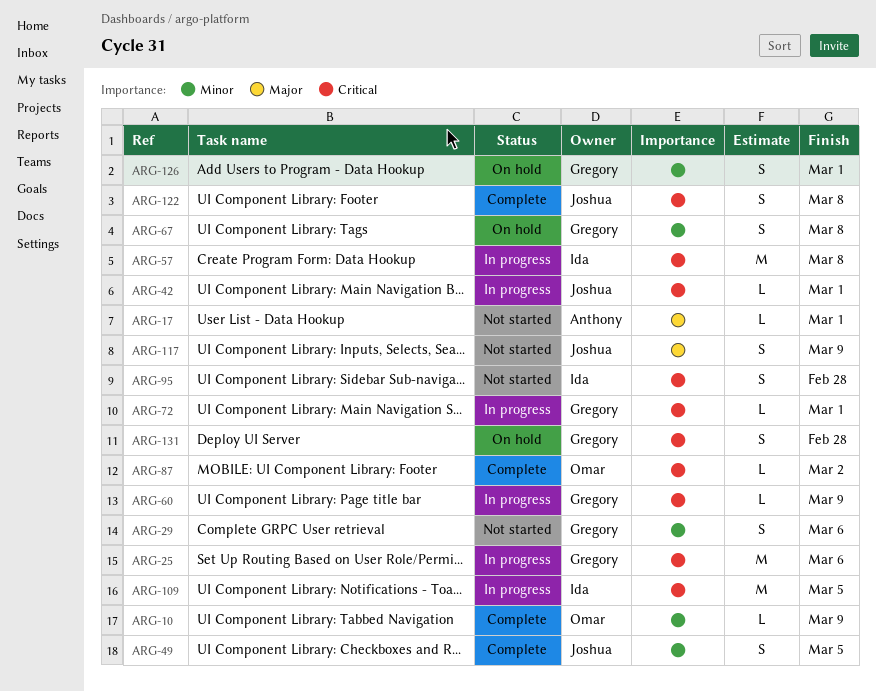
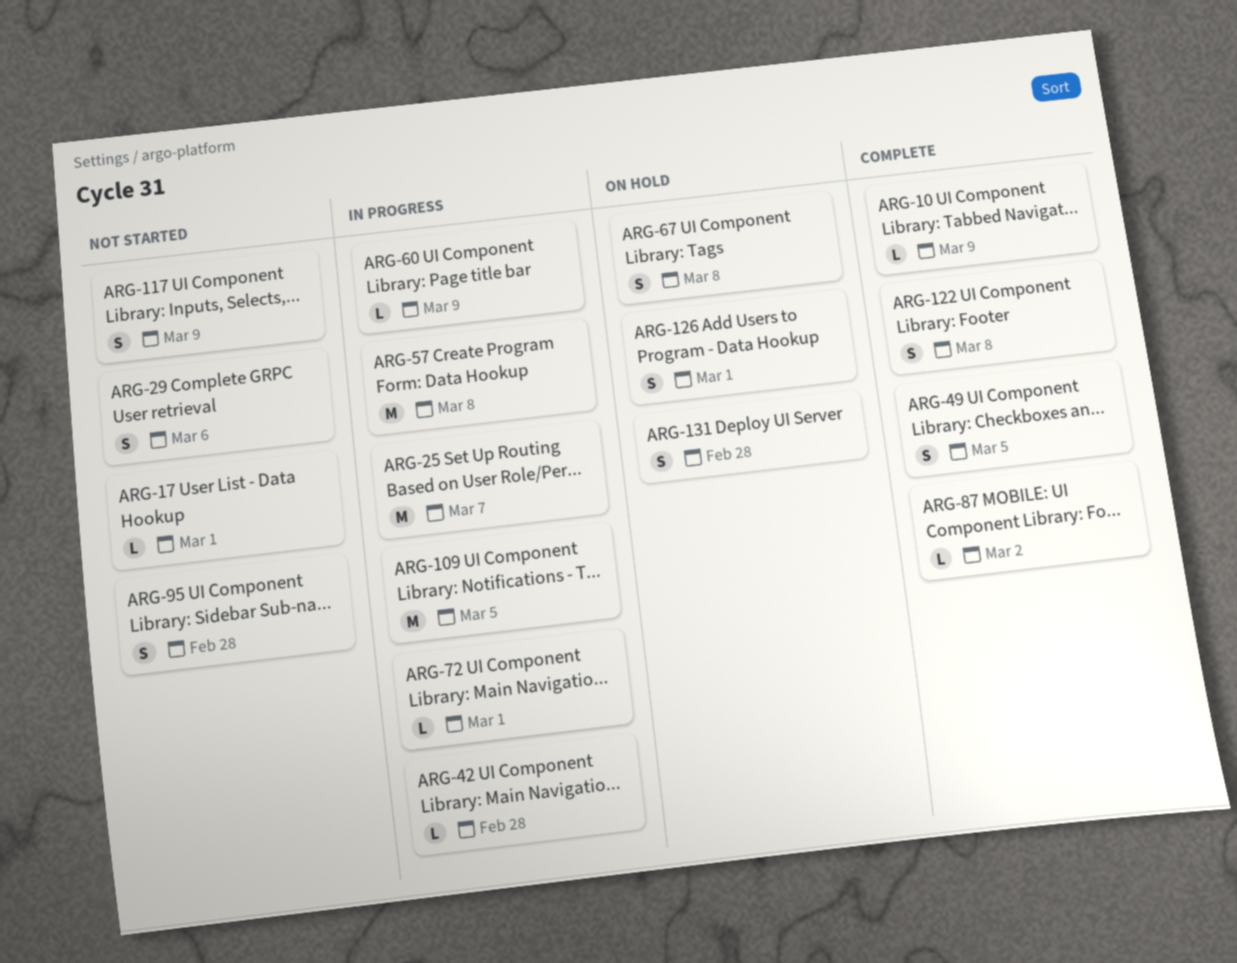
ARG-25, due: Mar 6 -> Mar 7
ARG-42, due: Mar 1 -> Feb 28

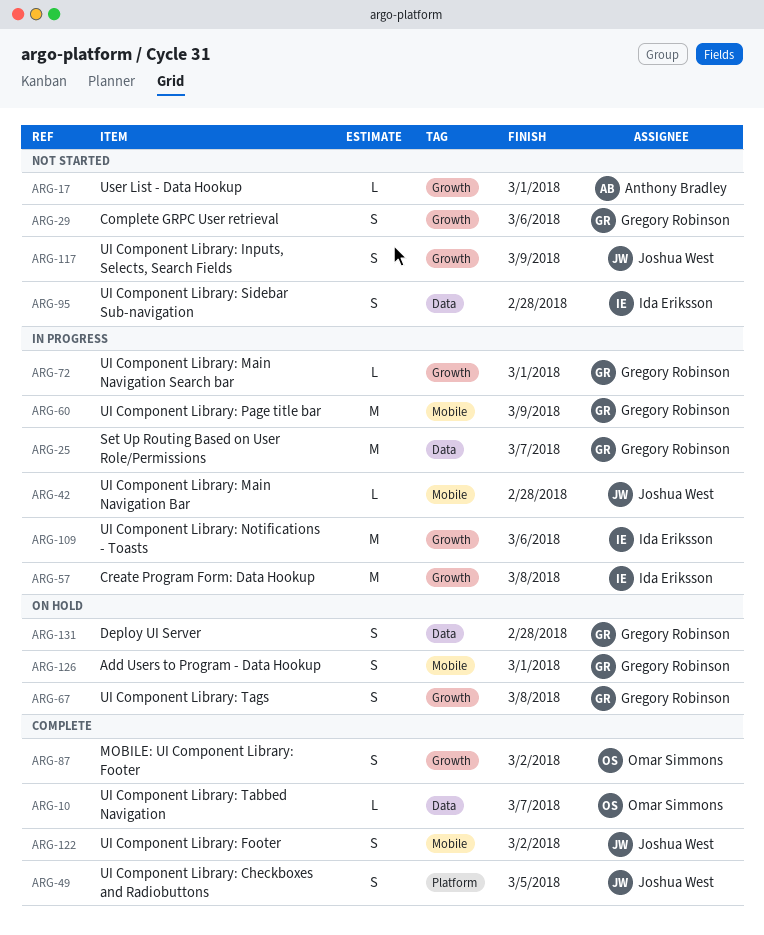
ARG-10, due: Mar 9 -> Mar 7
ARG-60, estimate: L -> M
ARG-87, estimate: L -> S
ARG-109, due: Mar 5 -> Mar 6
ARG-122, due: Mar 8 -> Mar 2

